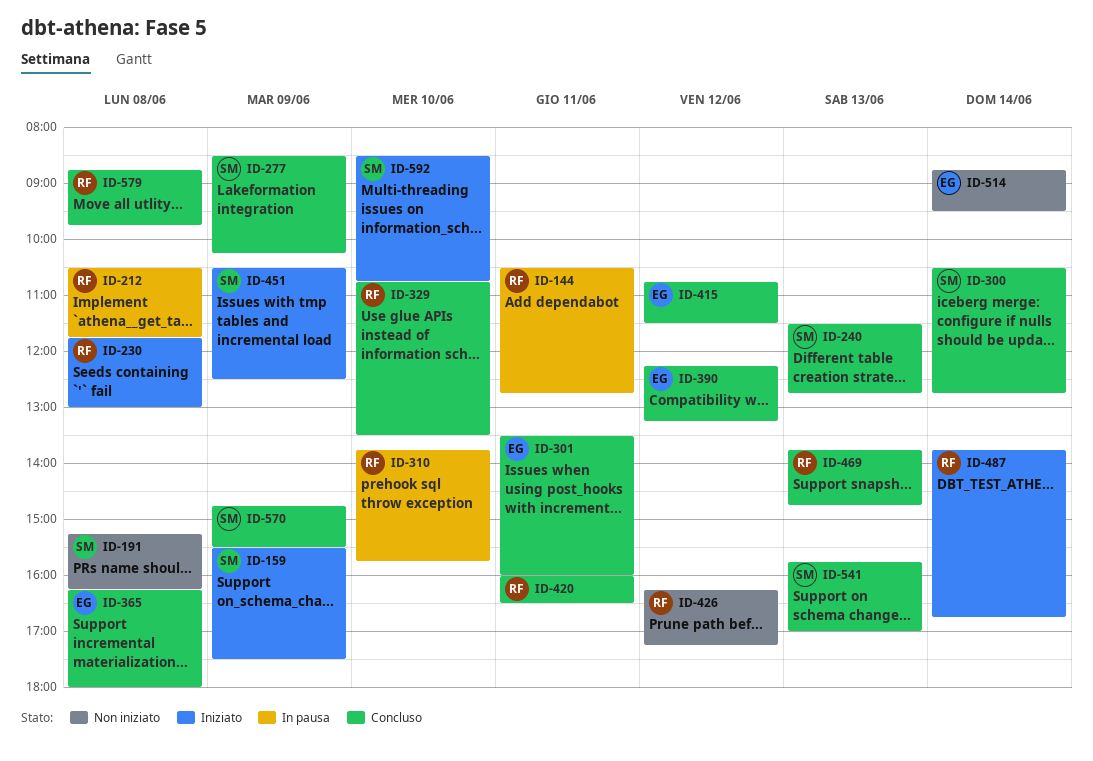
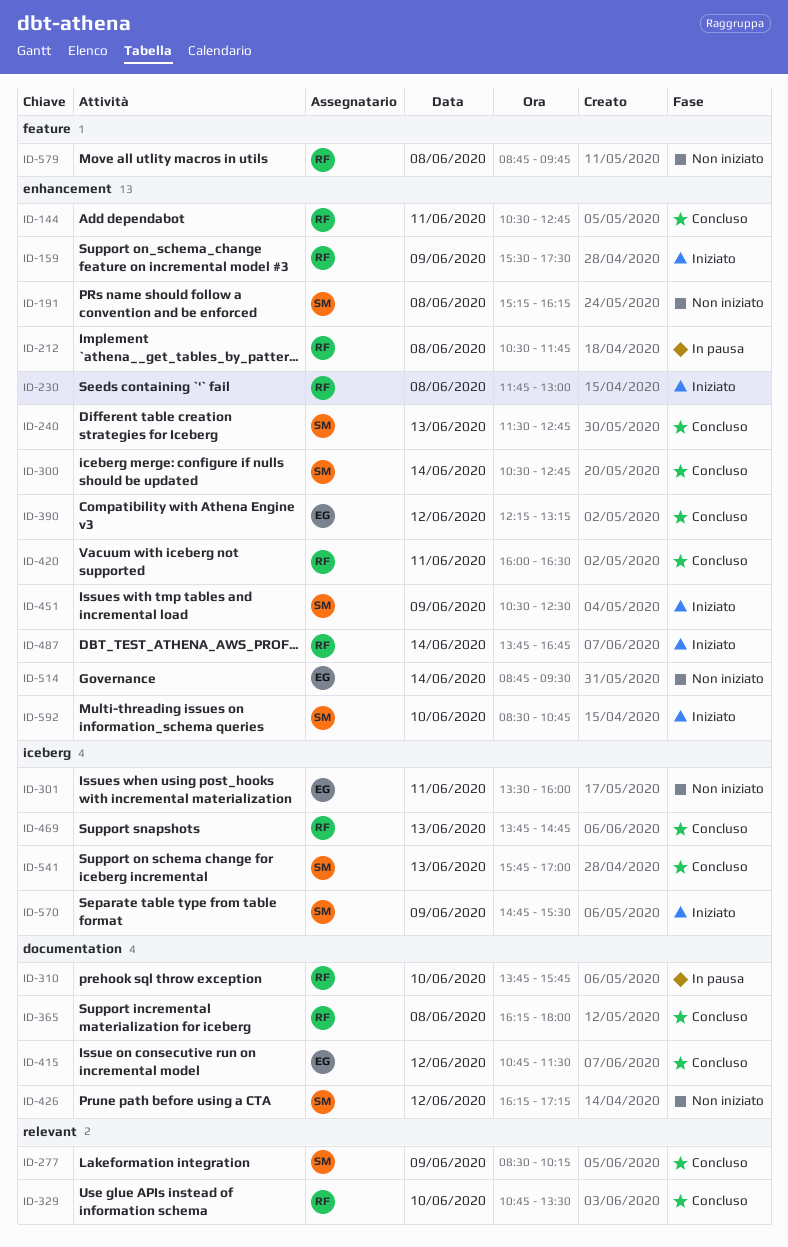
ID-144, status: In pausa -> Concluso
ID-159, owner: SM -> RF
ID-301, status: Concluso -> Non iniziato
ID-365, owner: EG -> RF
ID-426, owner: RF -> SM
ID-570, status: Concluso -> Iniziato
ID-579, status: Concluso -> Non iniziato

